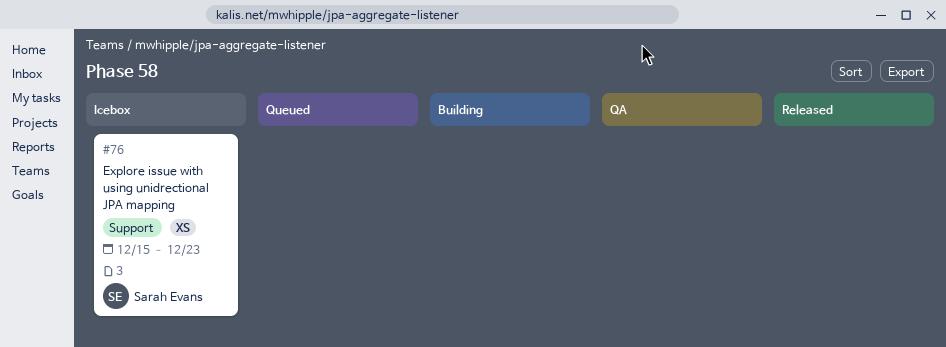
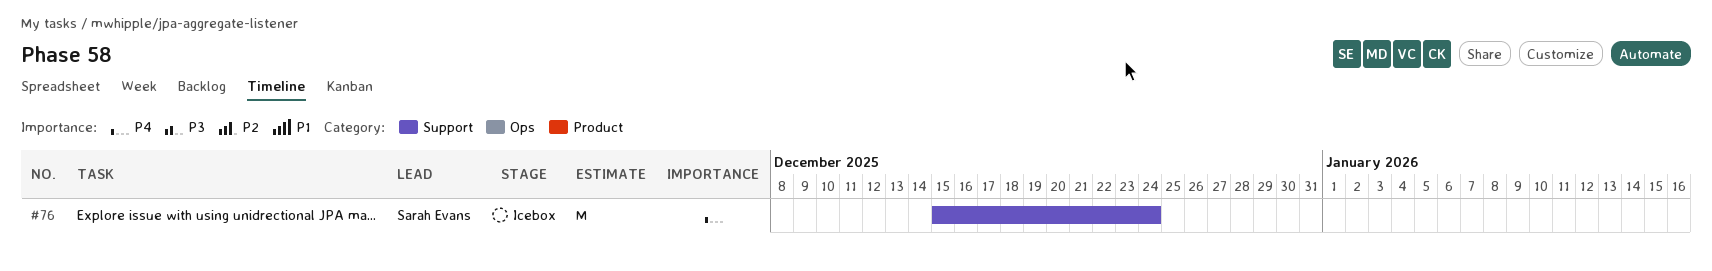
#76, estimate: XS -> M
#76, due: Dec 23 -> Dec 24

